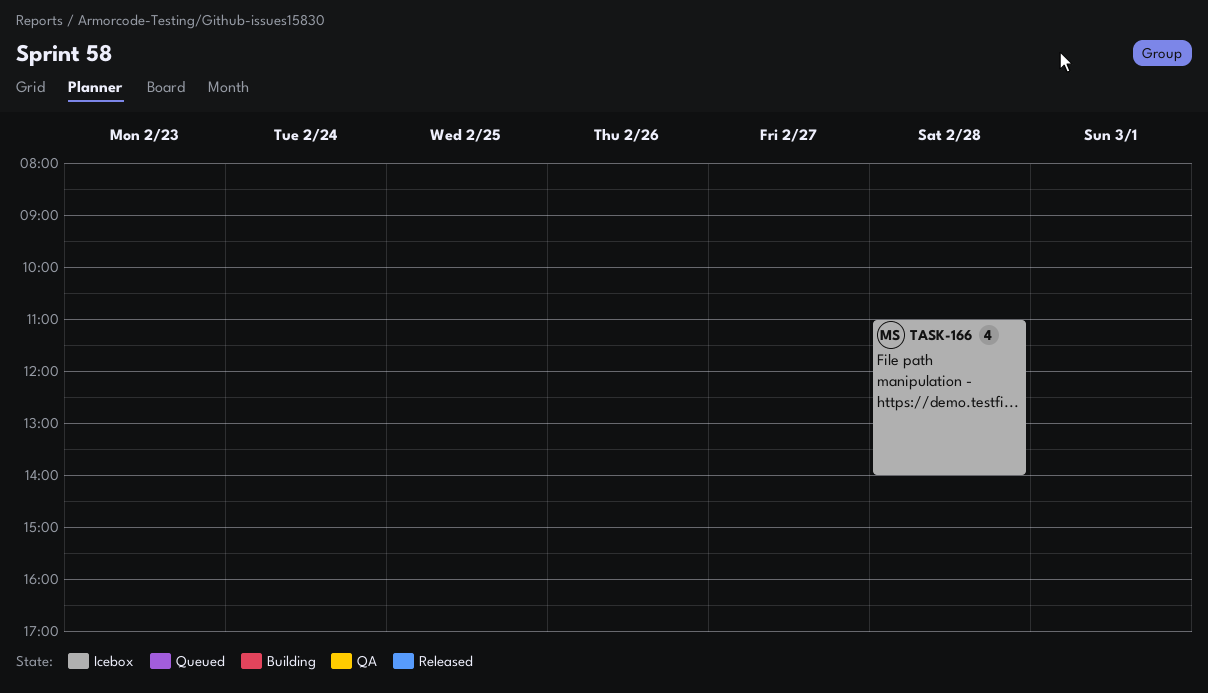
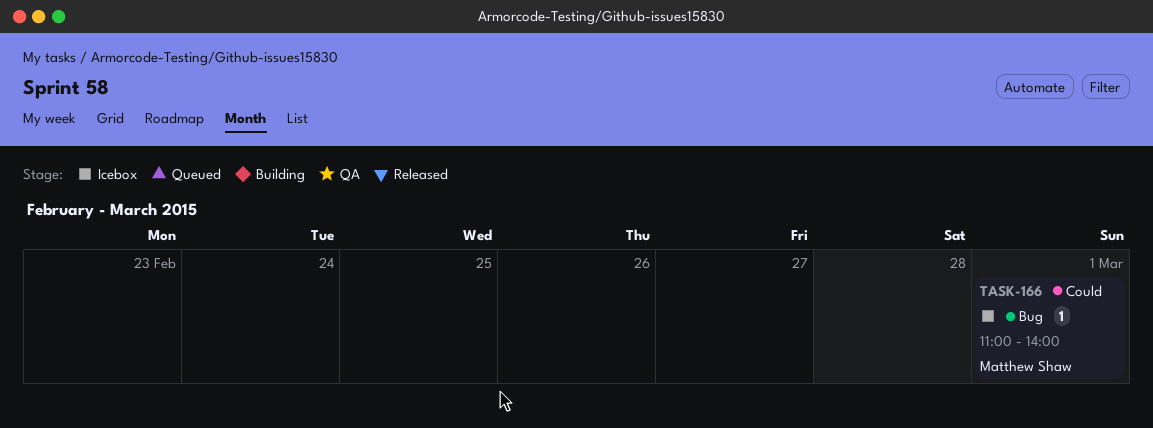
TASK-166, estimate: 4 -> 1
TASK-166, day: Feb 28 -> Mar 1

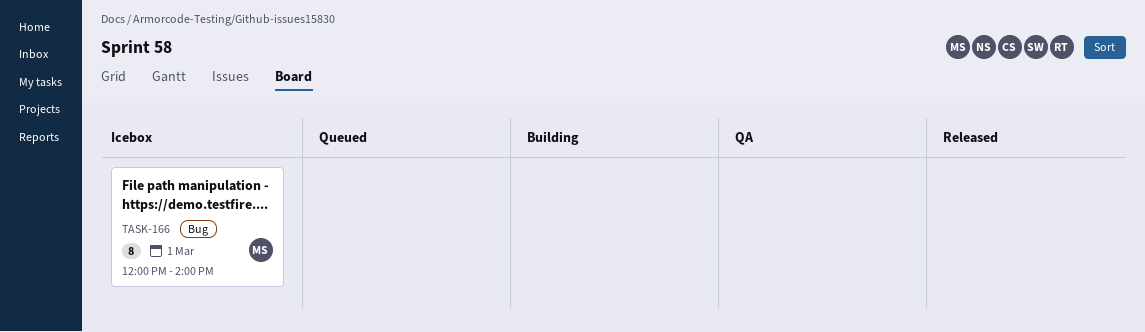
TASK-166, estimate: 1 -> 8
TASK-166, begins: 11:00 -> 12:00

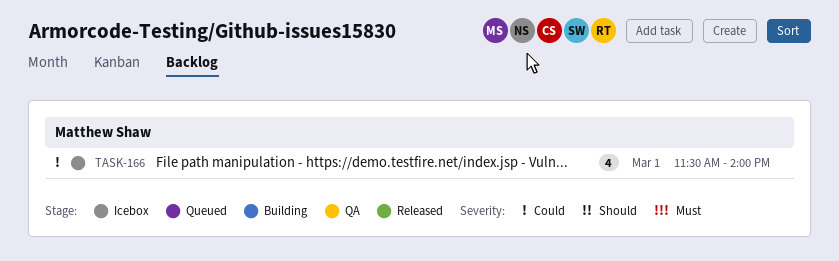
TASK-166, estimate: 8 -> 4
TASK-166, begins: 12:00 -> 11:30

